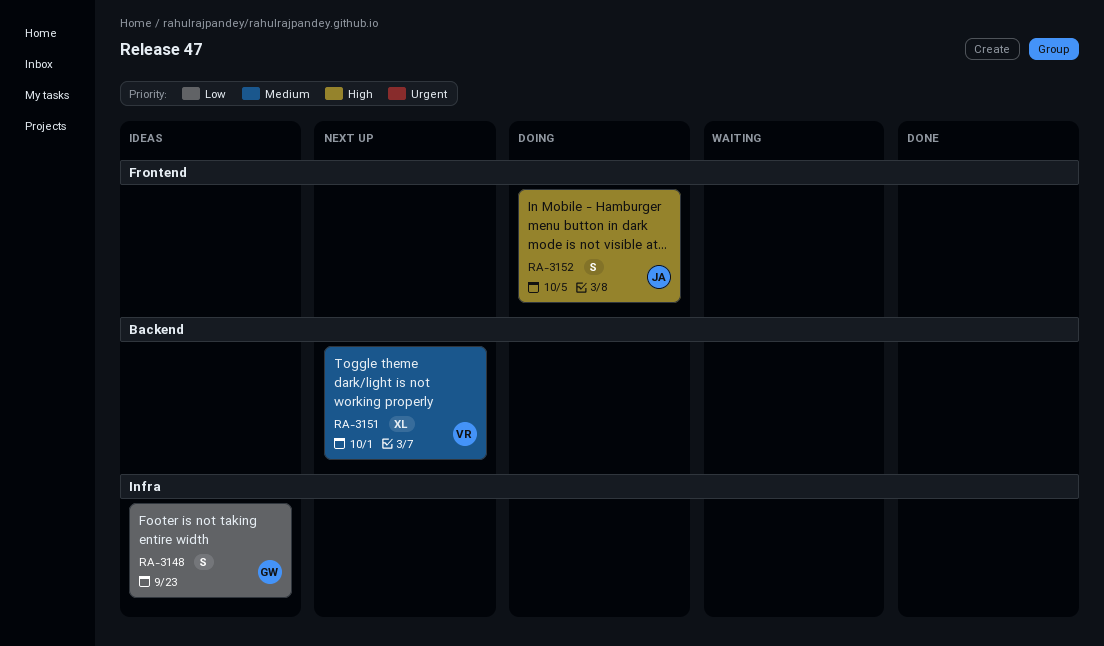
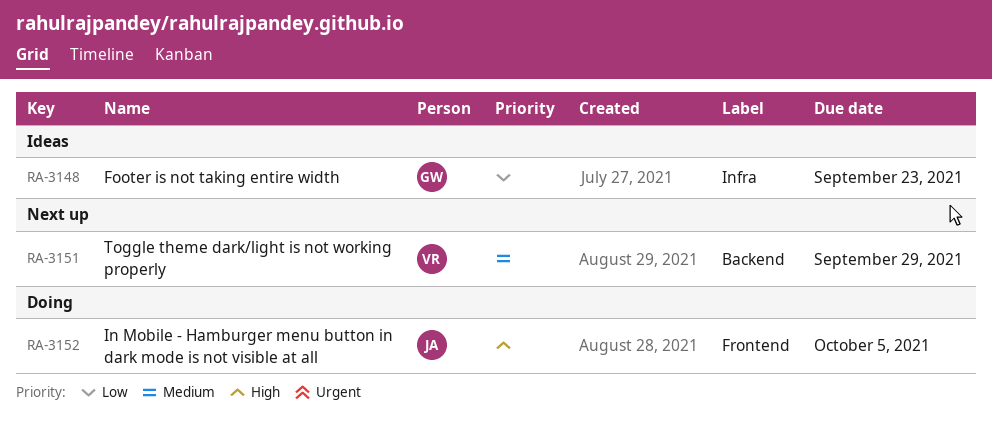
RA-3151, due: Oct 1 -> Sep 29

